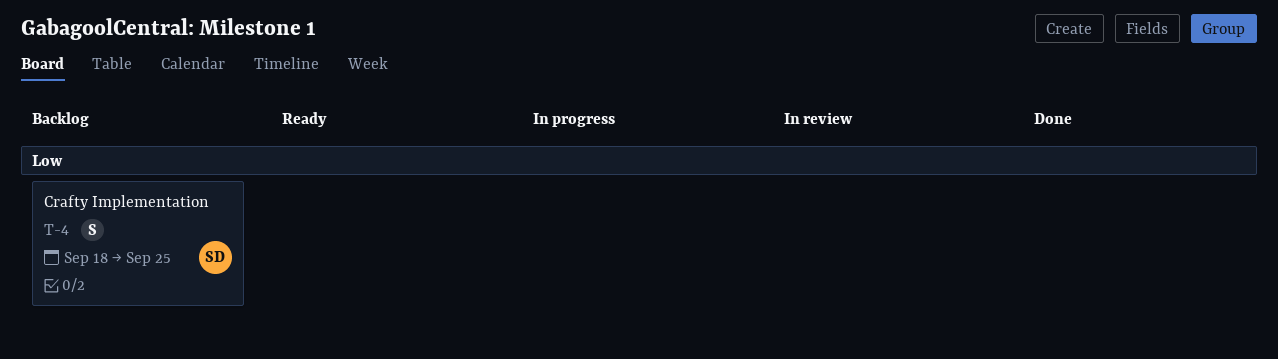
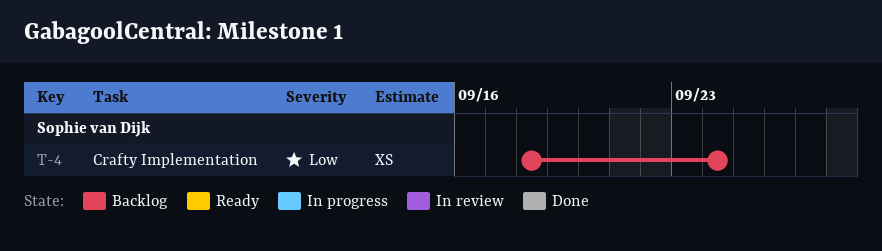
T-4, estimate: S -> XS
T-4, due: Sep 25 -> Sep 24

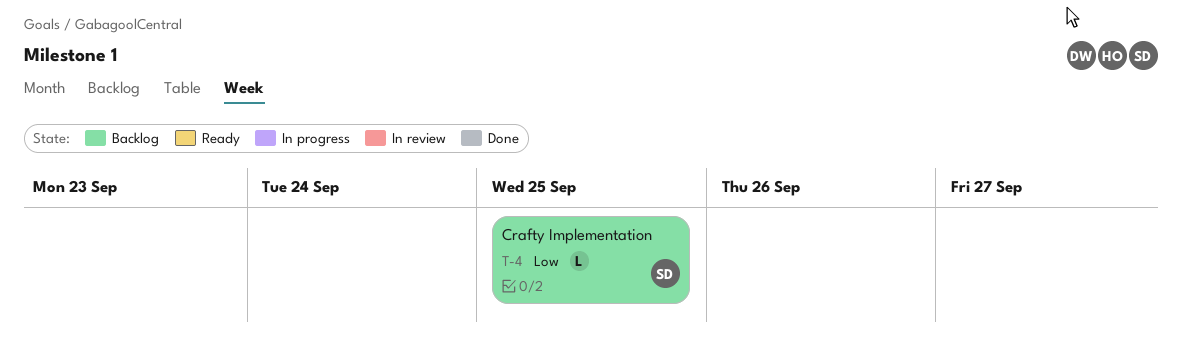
T-4, estimate: XS -> L
T-4, due: Sep 24 -> Sep 25

